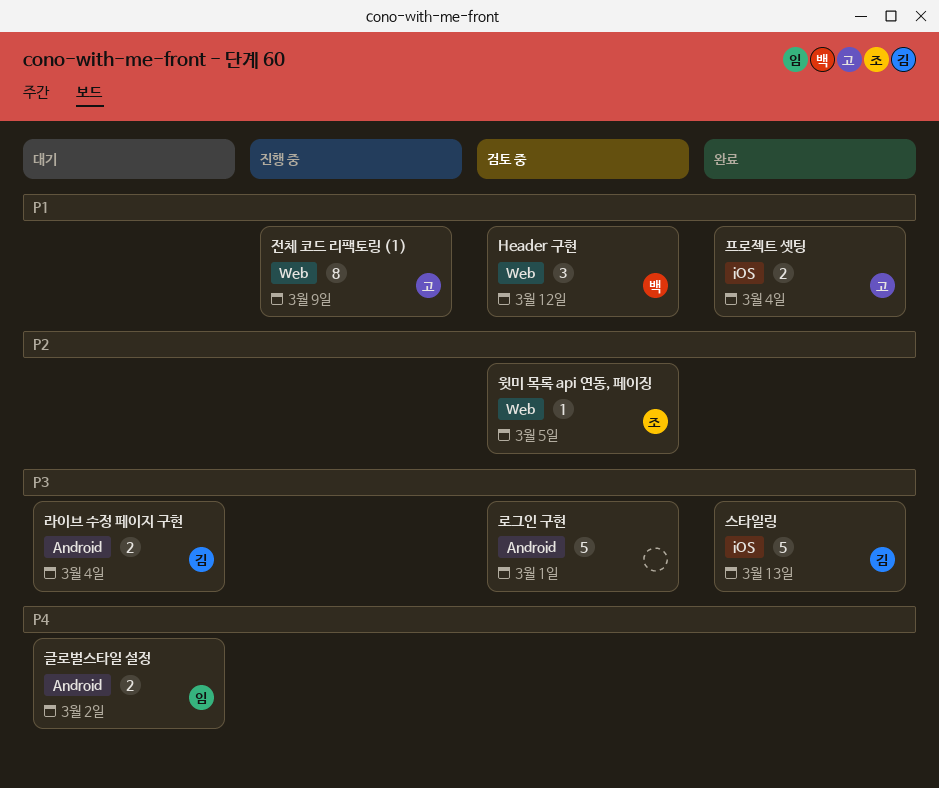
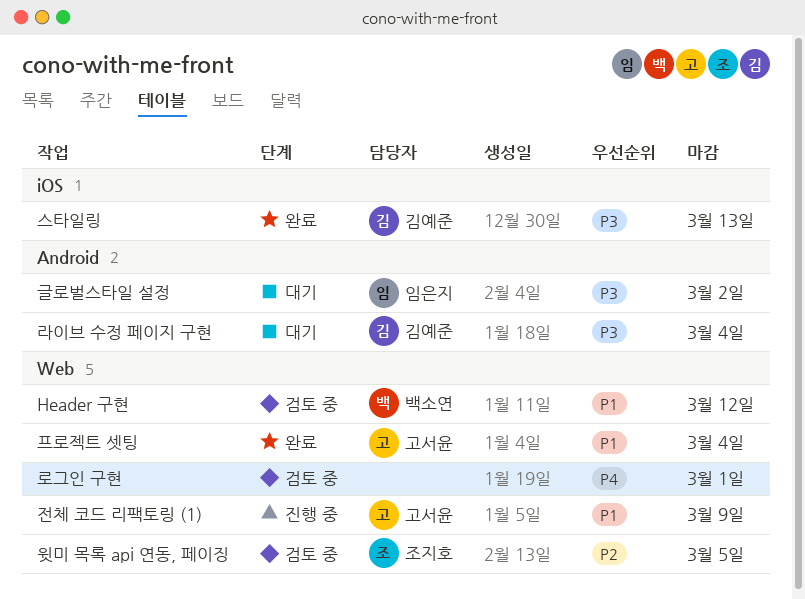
글로벌스타일 설정, priority: P4 -> P3
로그인 구현, priority: P3 -> P4
로그인 구현, label: Android -> Web
프로젝트 셋팅, label: iOS -> Web

